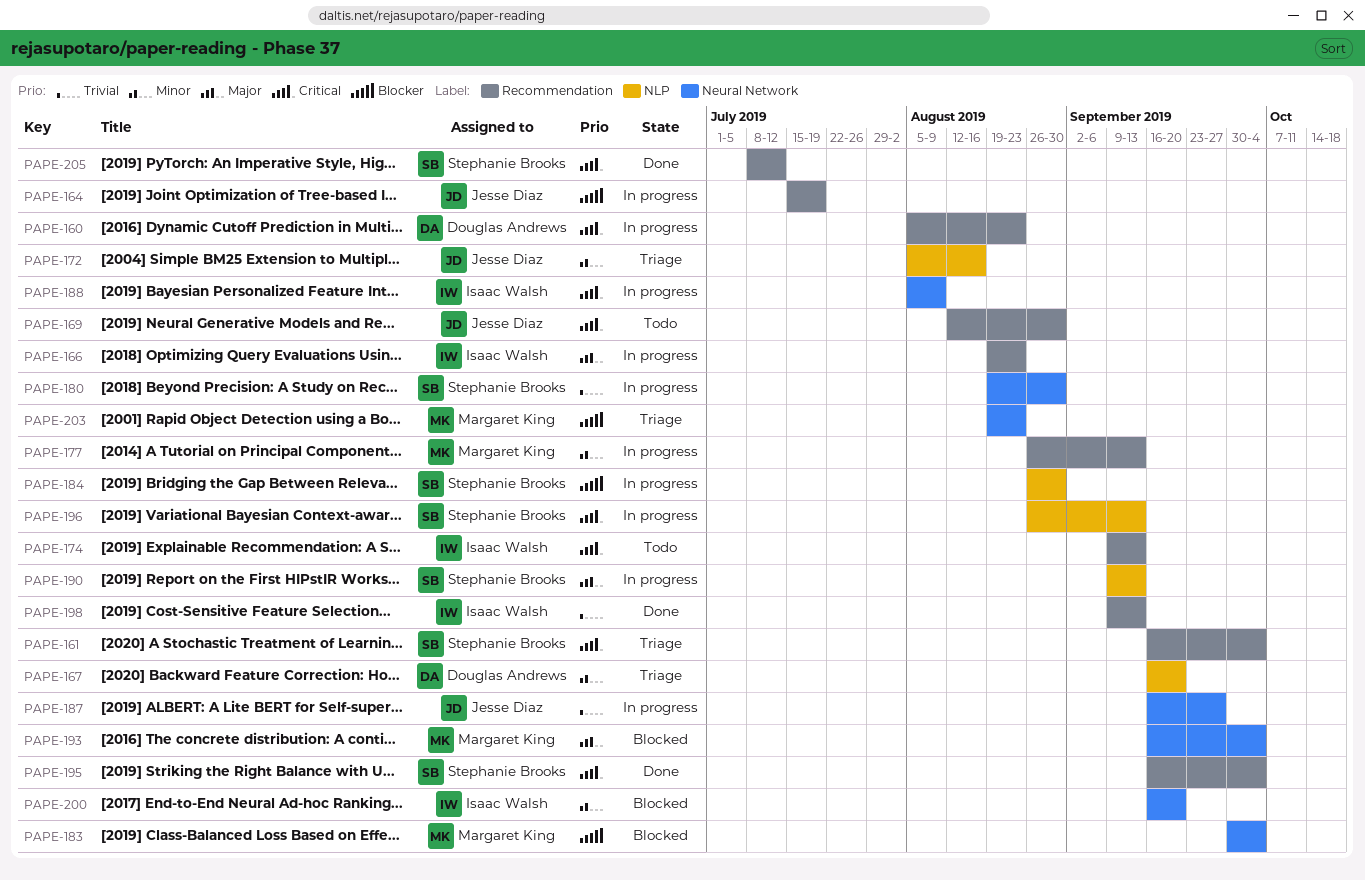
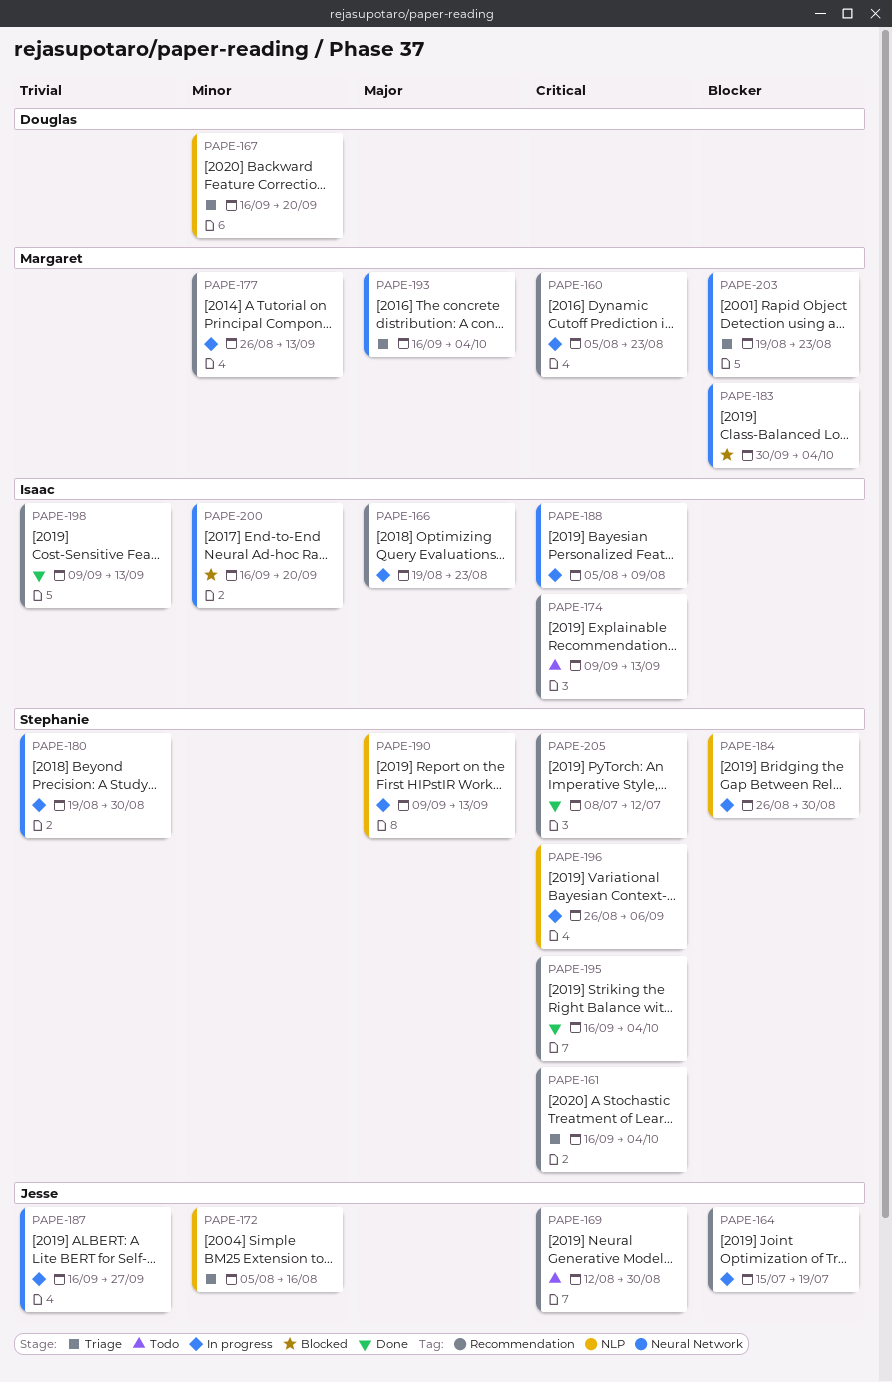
PAPE-160, owner: Douglas Andrews -> Margaret King
PAPE-193, status: Blocked -> Triage
PAPE-196, due: Sep 13 -> Sep 6

